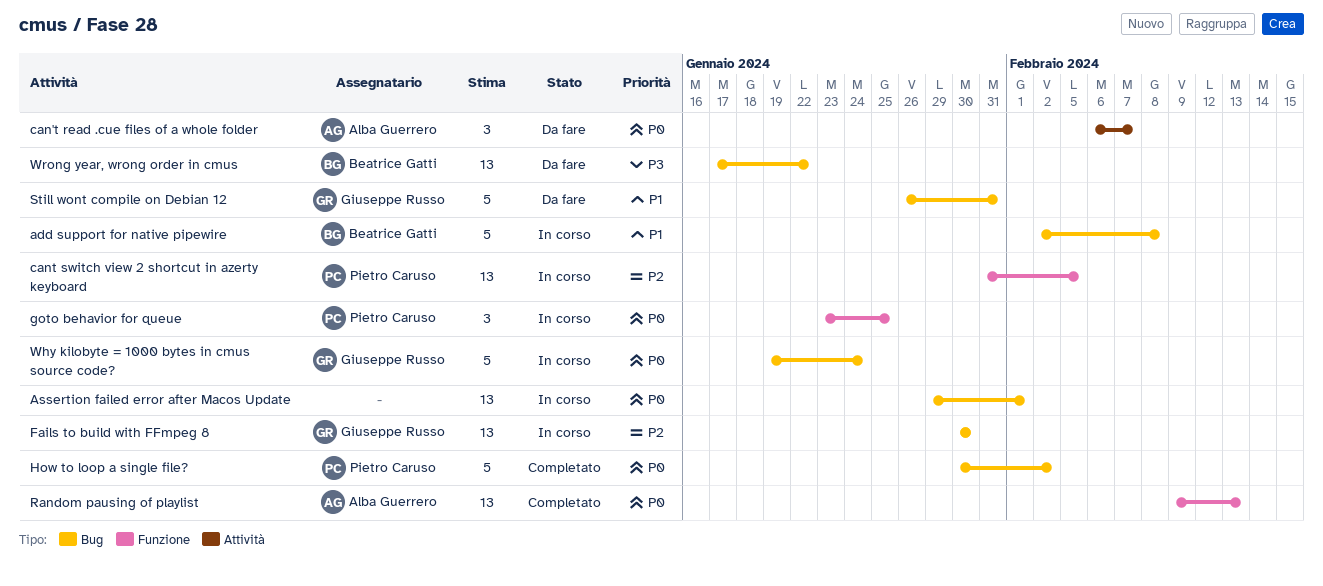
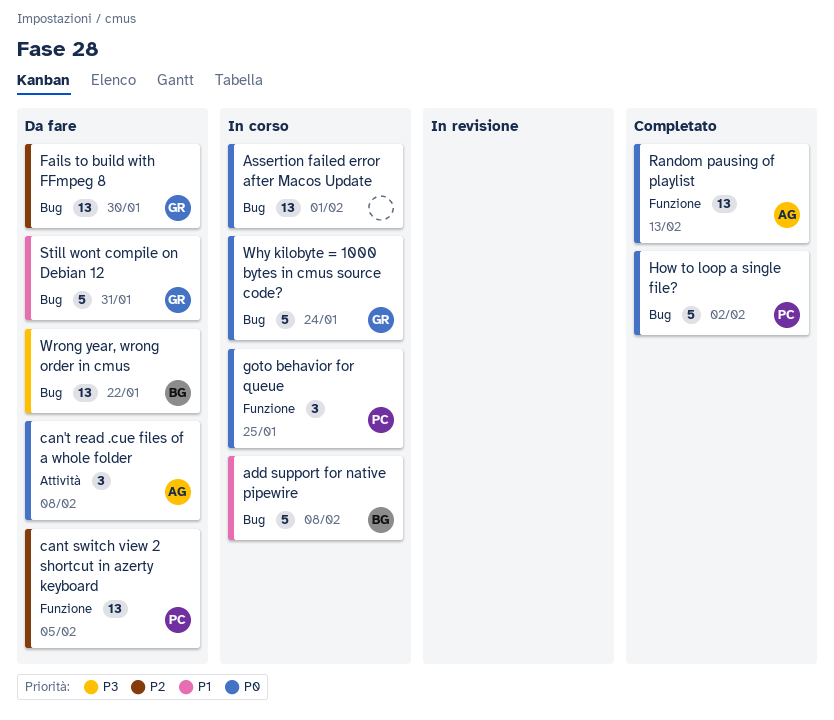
can't read .cue files of a whole folder, due: Feb 7 -> Feb 8
cant switch view 2 shortcut in azerty keyboard, status: In corso -> Da fare
Fails to build with FFmpeg 8, status: In corso -> Da fare

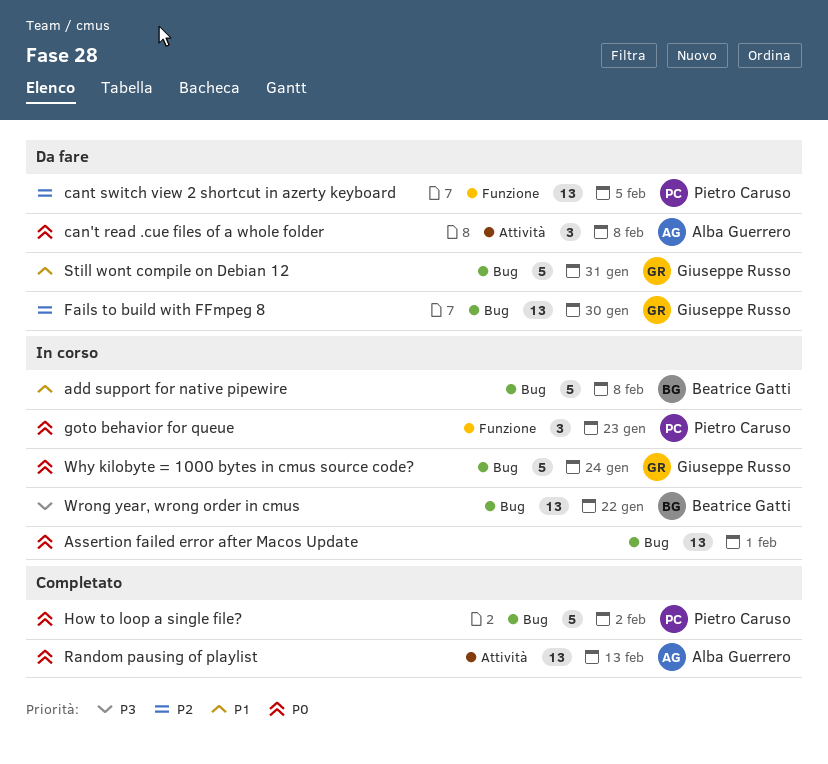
goto behavior for queue, due: Jan 25 -> Jan 23
Random pausing of playlist, label: Funzione -> Attività
Wrong year, wrong order in cmus, status: Da fare -> In corso

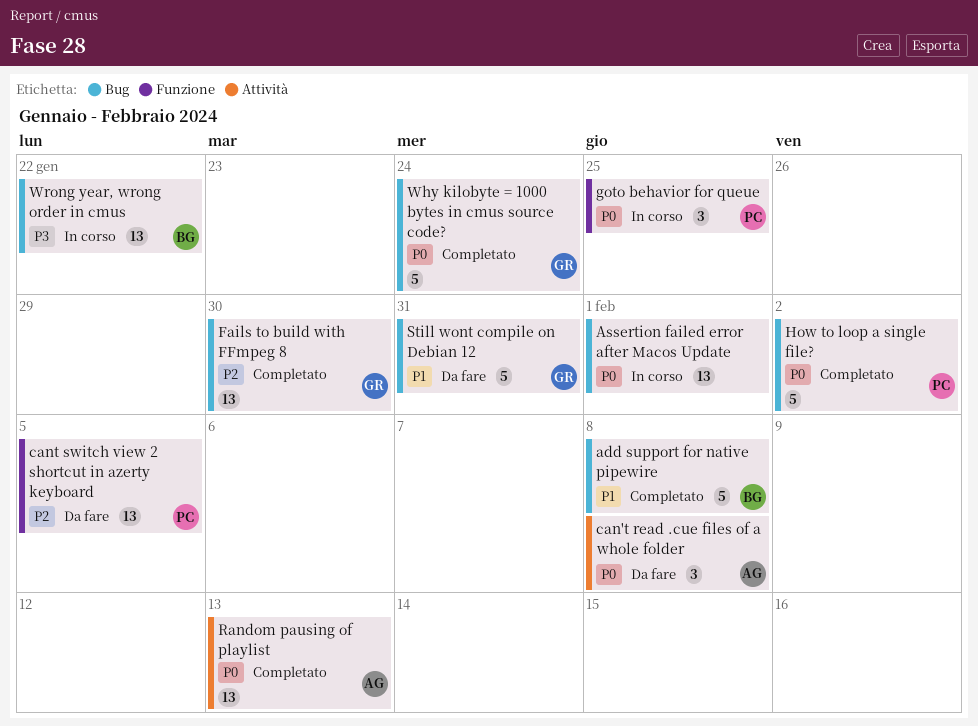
add support for native pipewire, status: In corso -> Completato
Fails to build with FFmpeg 8, status: Da fare -> Completato
goto behavior for queue, due: Jan 23 -> Jan 25
Why kilobyte = 1000 bytes in cmus source code?, status: In corso -> Completato

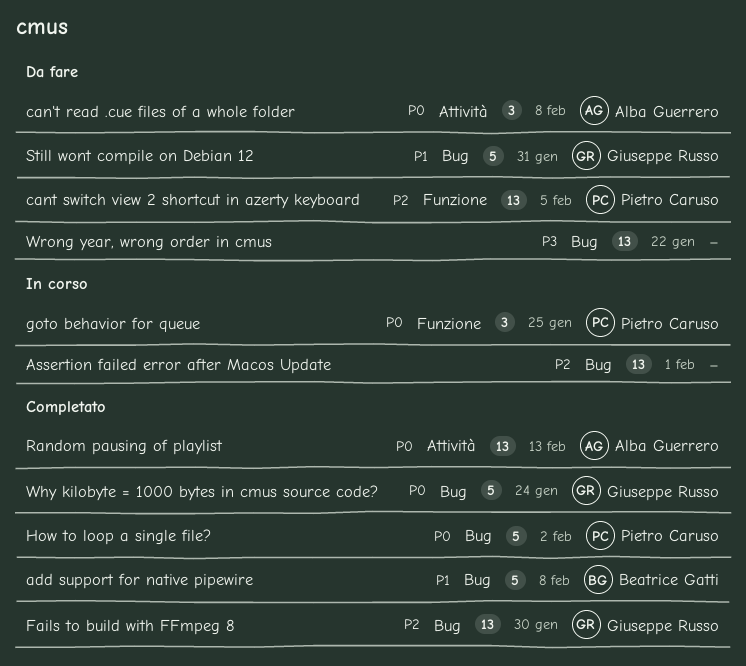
Assertion failed error after Macos Update, priority: P0 -> P2
Wrong year, wrong order in cmus, status: In corso -> Da fare
Wrong year, wrong order in cmus, owner: Beatrice Gatti -> none

